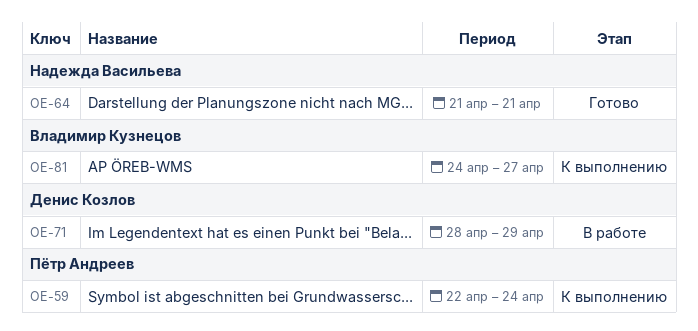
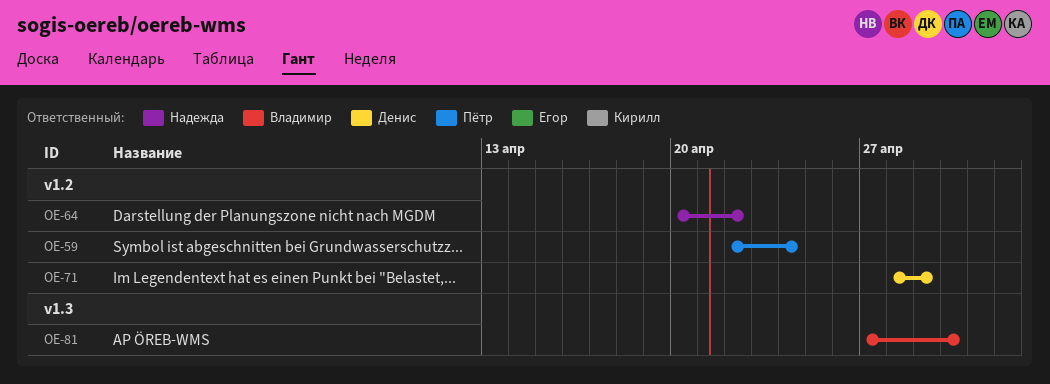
OE-64, start: Apr 21 -> Apr 20
OE-64, due: Apr 21 -> Apr 22
OE-81, start: Apr 24 -> Apr 27
OE-81, due: Apr 27 -> Apr 30

